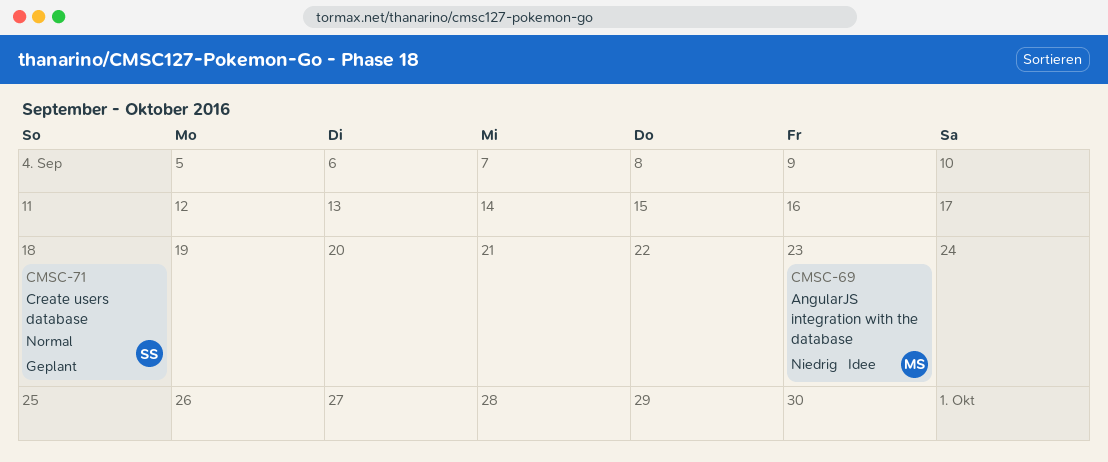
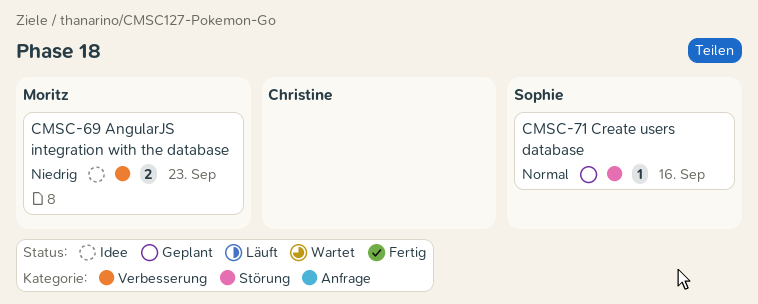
CMSC-71, due: Sep 18 -> Sep 16

